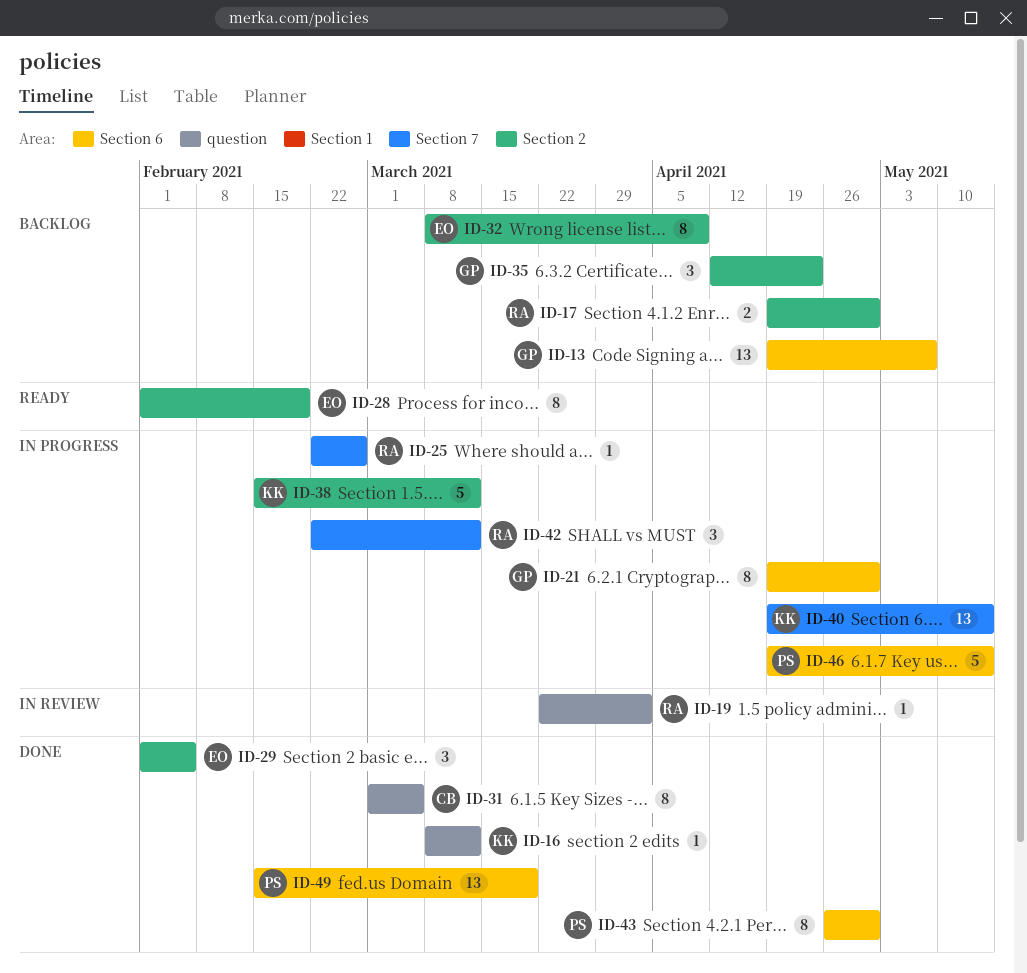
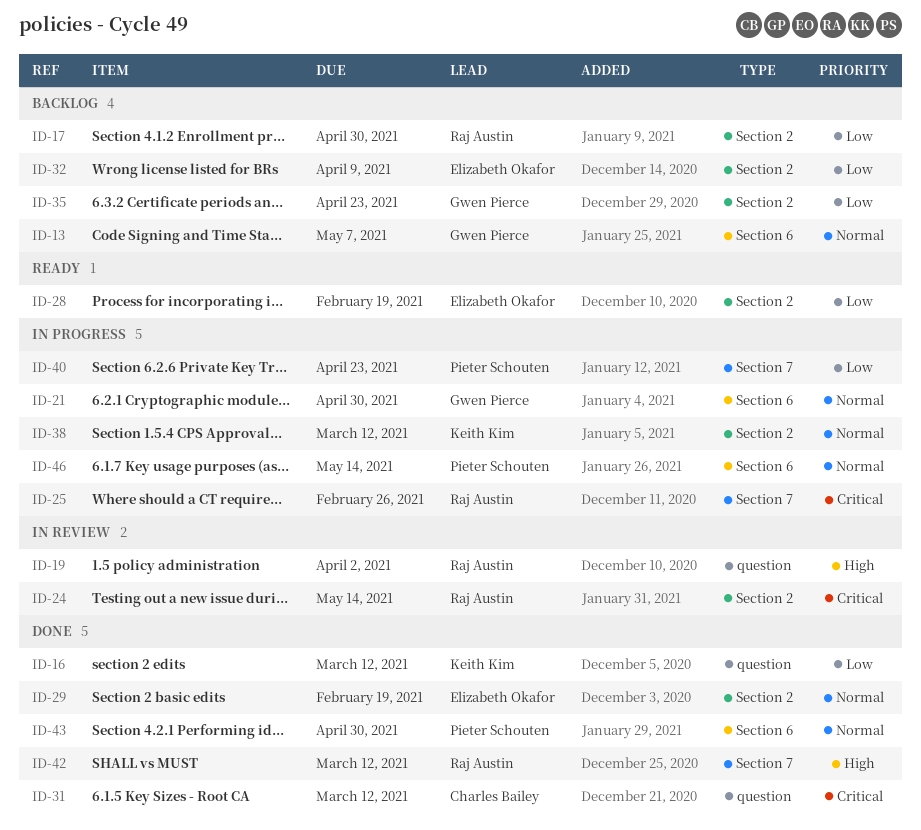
ID-24: none -> present
ID-29, due: Feb 5 -> Feb 19
ID-31, due: Mar 5 -> Mar 12
ID-40, owner: Keith Kim -> Pieter Schouten
ID-40, due: May 14 -> Apr 23
ID-42, status: In progress -> Done
ID-49: present -> none

